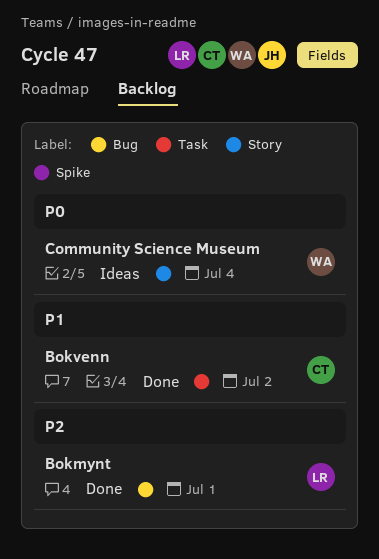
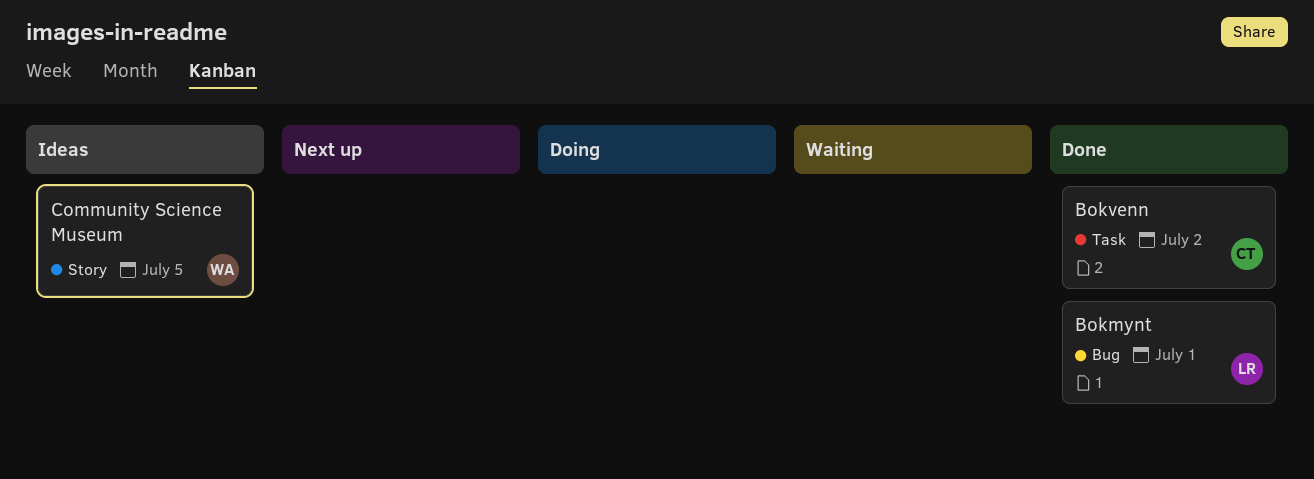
Community Science Museum, due: Jul 4 -> Jul 5

